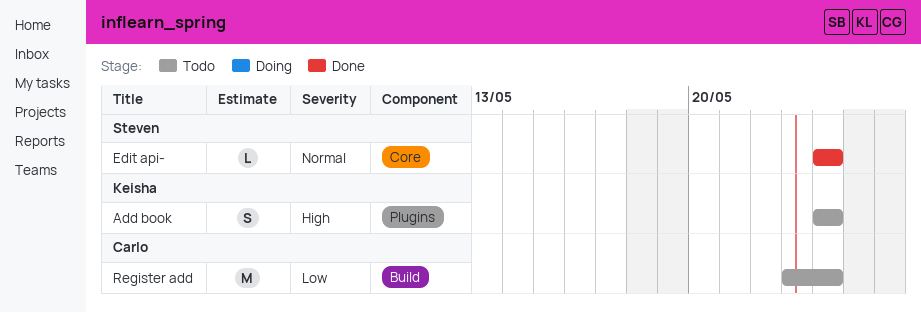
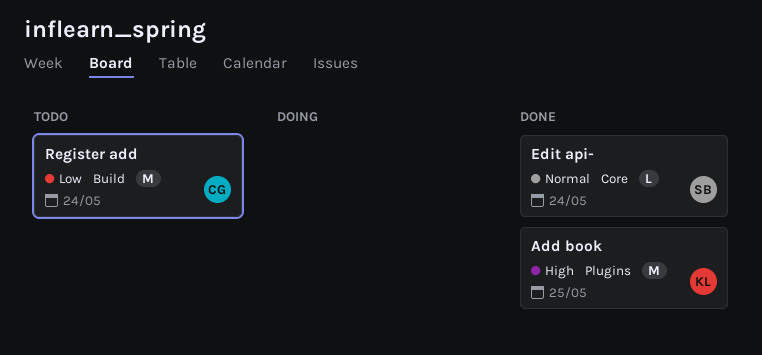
Add book, status: Todo -> Done
Add book, estimate: S -> M
Add book, due: May 24 -> May 25

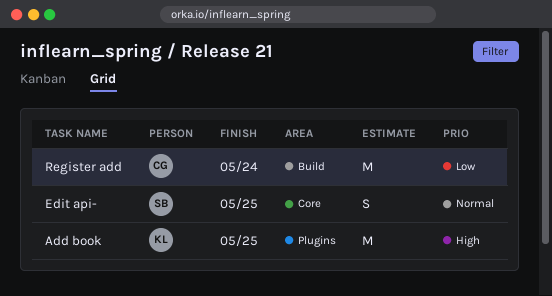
Edit api-, estimate: L -> S
Edit api-, due: May 24 -> May 25

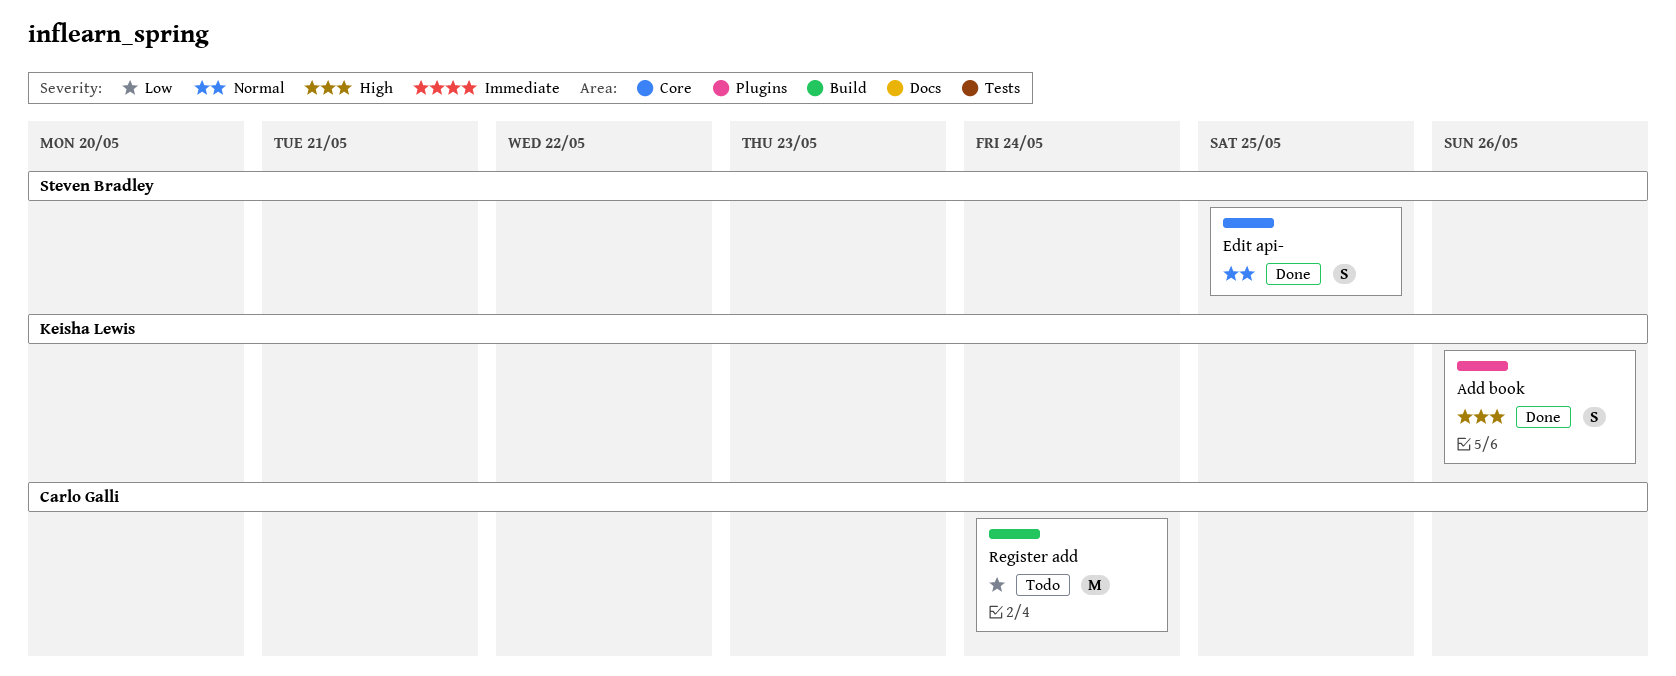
Add book, estimate: M -> S
Add book, due: May 25 -> May 26

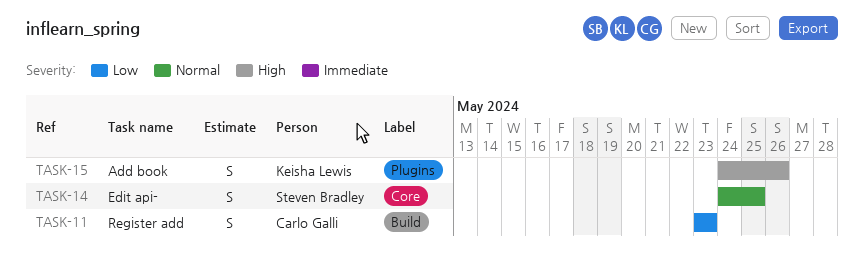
Register add, estimate: M -> S
Register add, due: May 24 -> May 23

